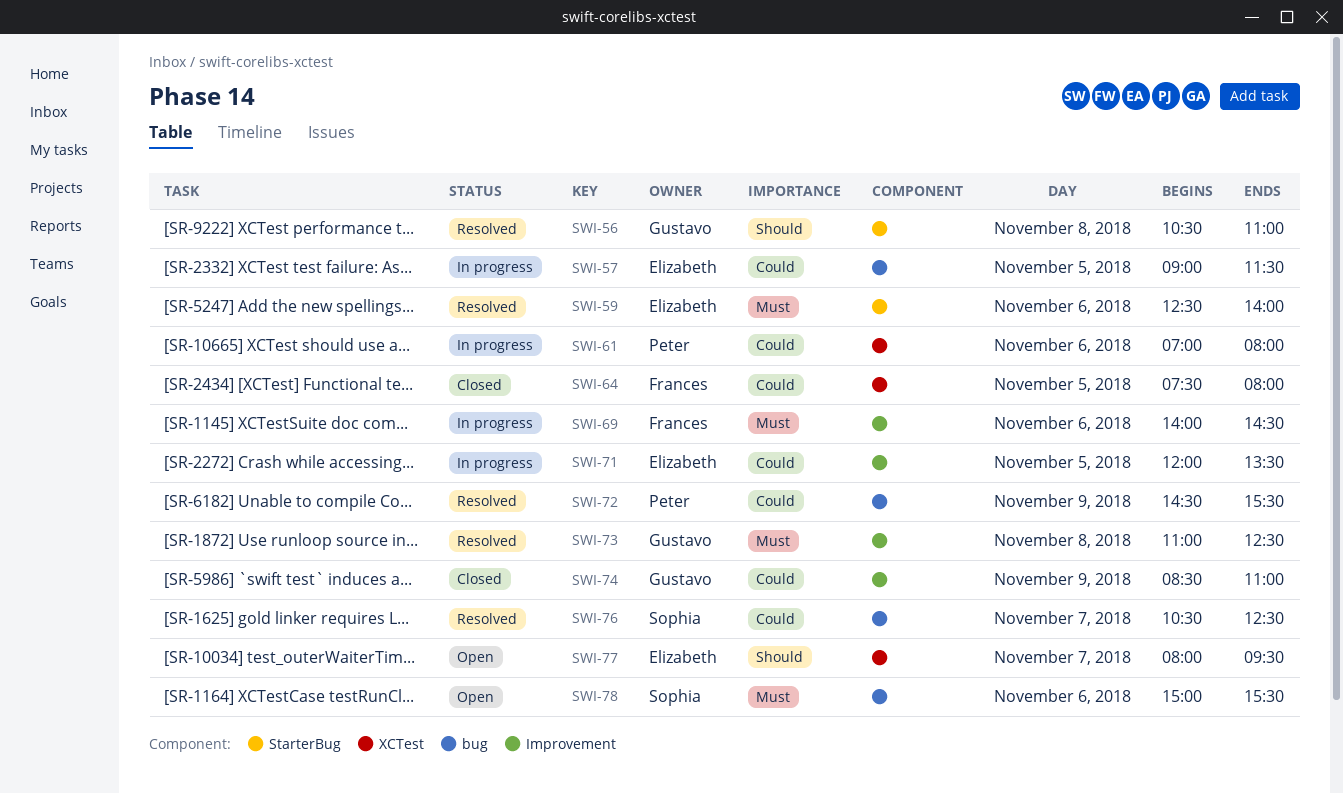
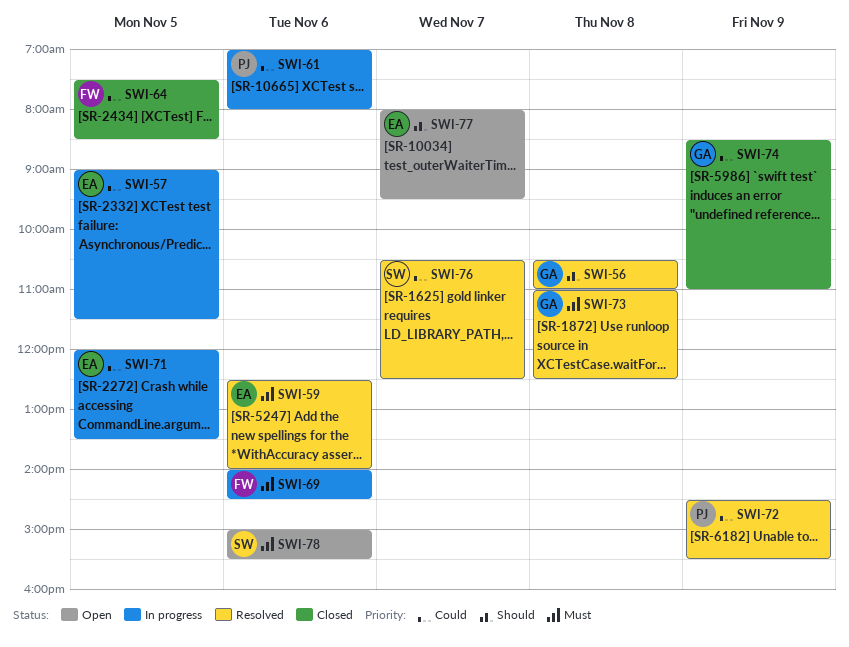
SWI-64, ends: 08:00 -> 08:30

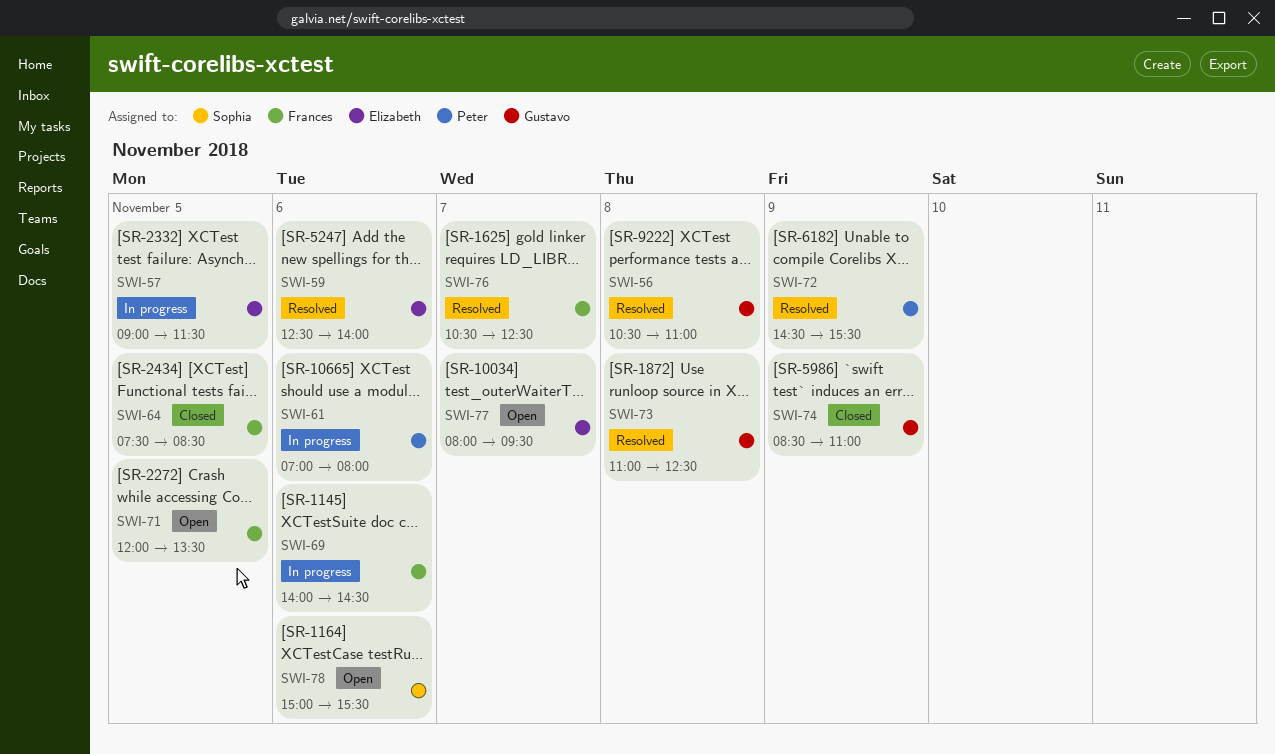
SWI-71, status: In progress -> Open
SWI-71, owner: Elizabeth -> Frances
SWI-76, owner: Sophia -> Frances

